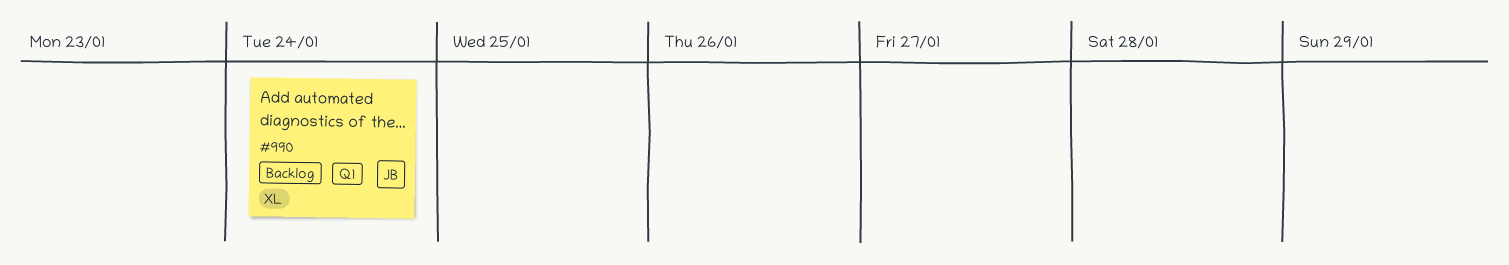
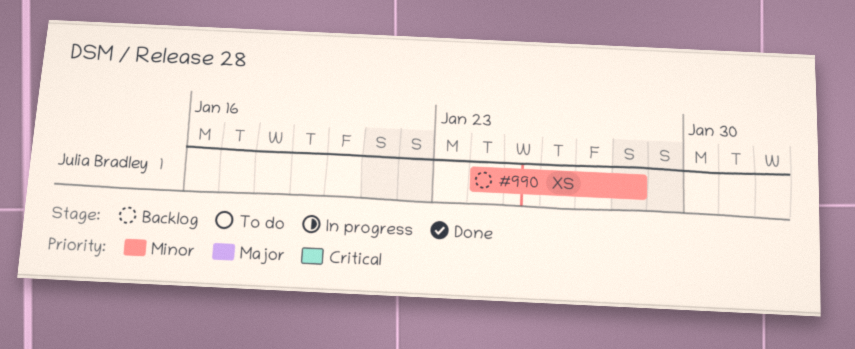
#990, estimate: XL -> XS
#990, due: Jan 24 -> Jan 28

